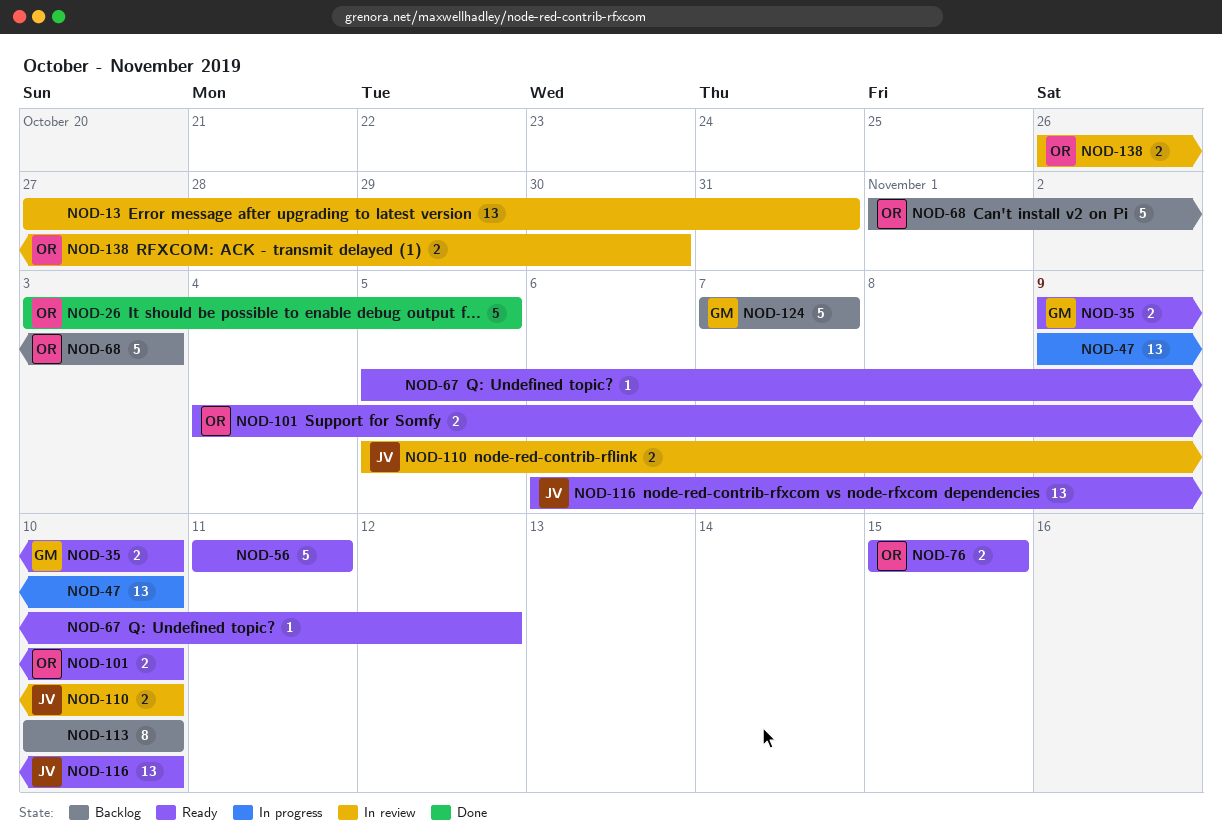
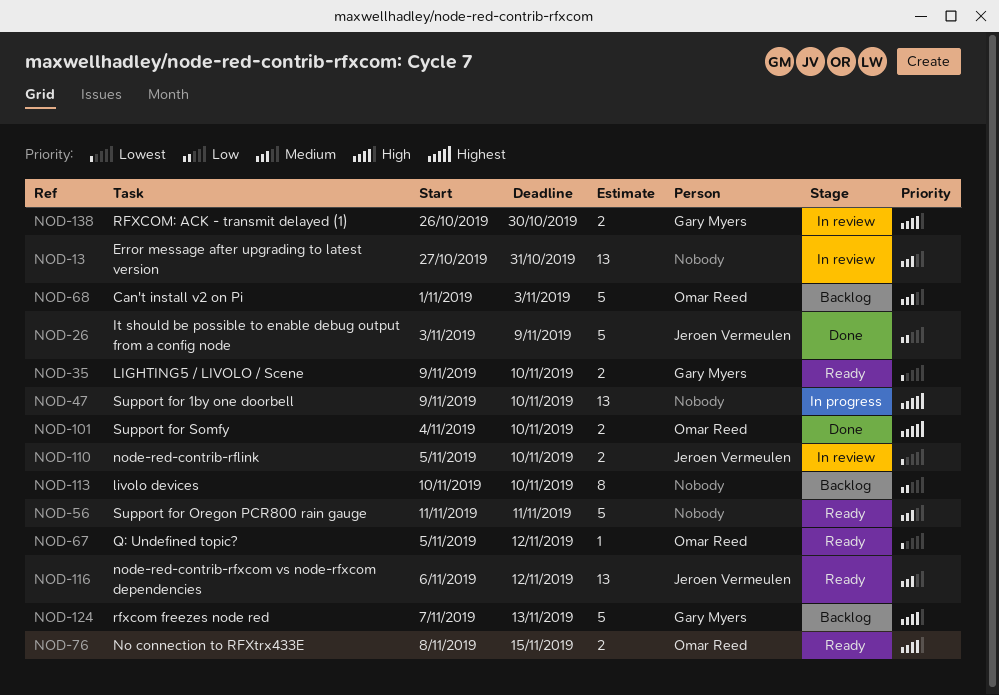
NOD-26, owner: Omar Reed -> Jeroen Vermeulen
NOD-26, due: Nov 5 -> Nov 9
NOD-67, owner: none -> Omar Reed
NOD-76, start: Nov 15 -> Nov 8
NOD-101, status: Ready -> Done
NOD-116, due: Nov 10 -> Nov 12
NOD-124, due: Nov 7 -> Nov 13
NOD-138, owner: Omar Reed -> Gary Myers

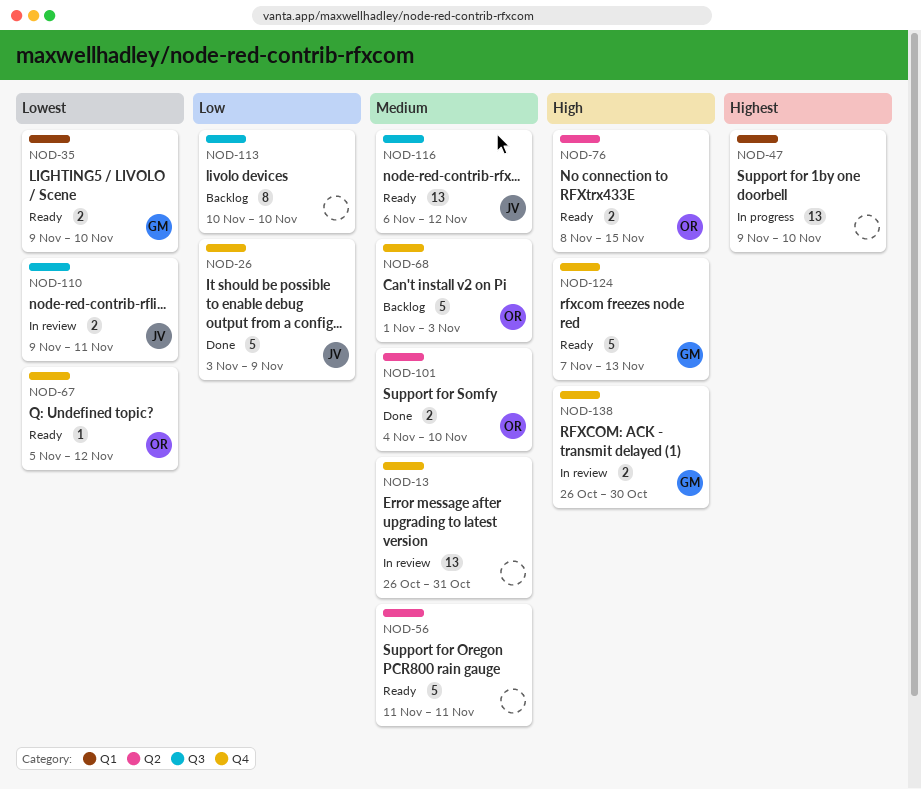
NOD-13, start: Oct 27 -> Oct 26
NOD-101, priority: Highest -> Medium
NOD-110, start: Nov 5 -> Nov 9
NOD-110, due: Nov 10 -> Nov 11
NOD-124, status: Backlog -> Ready

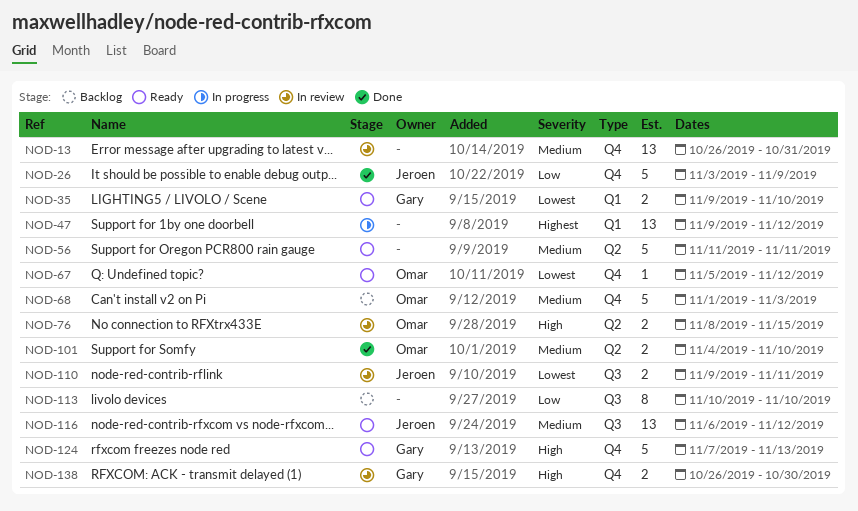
NOD-47, due: Nov 10 -> Nov 12
NOD-76, status: Ready -> In review

